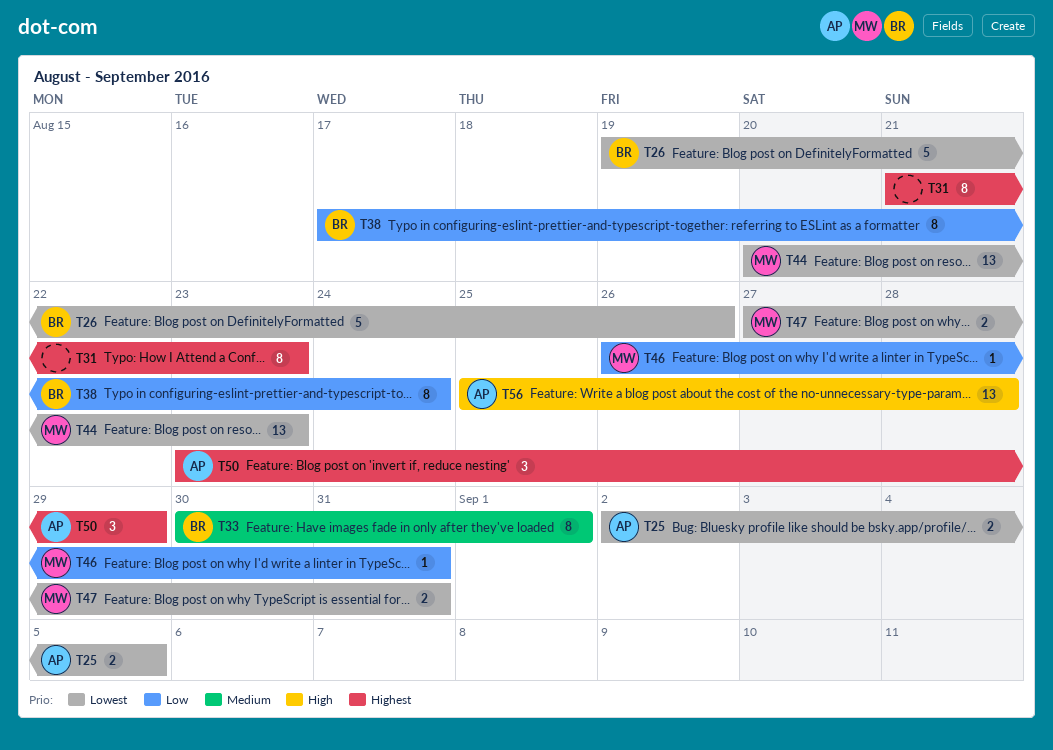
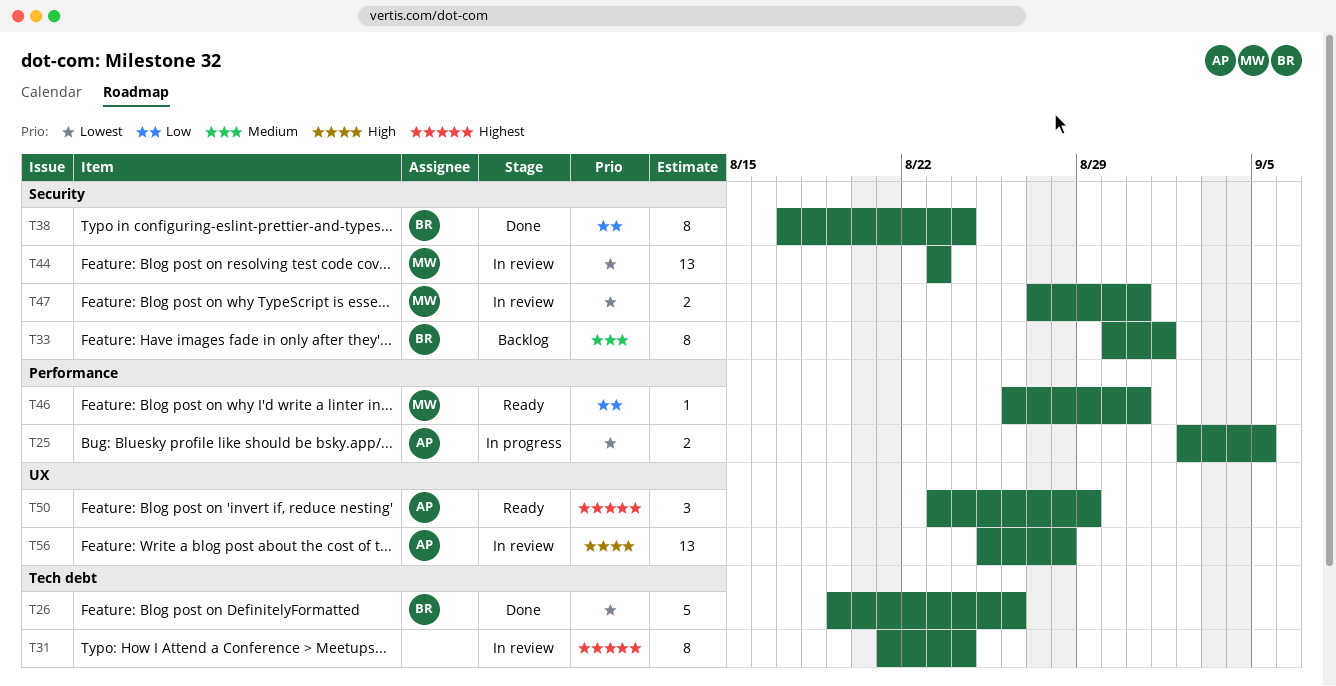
T31, due: Aug 23 -> Aug 24
T44, start: Aug 20 -> Aug 23

